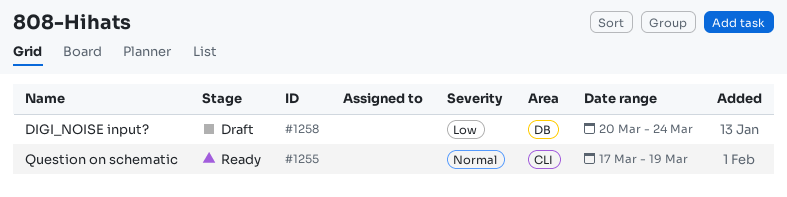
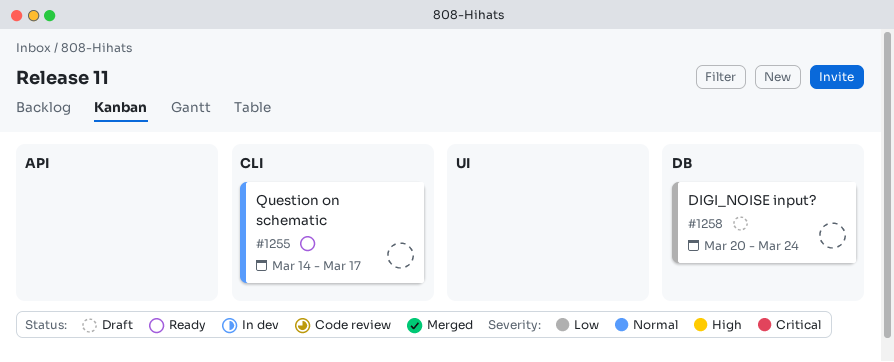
#1255, start: Mar 17 -> Mar 14
#1255, due: Mar 19 -> Mar 17

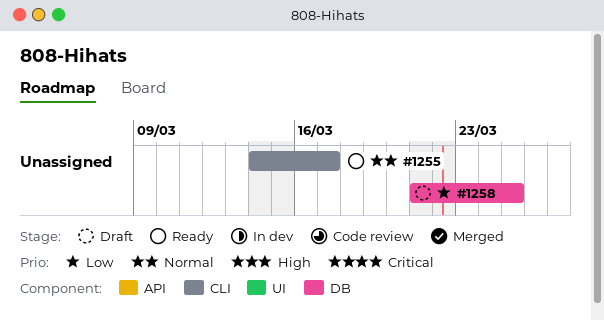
#1258, start: Mar 20 -> Mar 21
#1258, due: Mar 24 -> Mar 25

